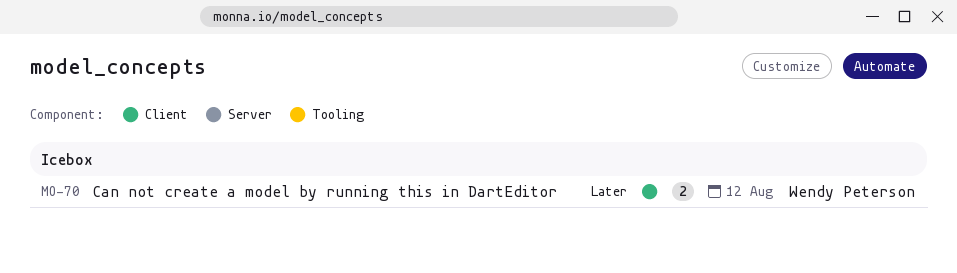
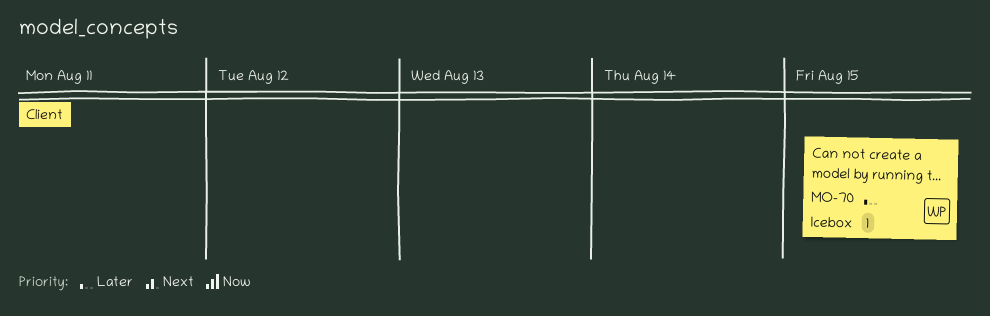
MO-70, estimate: 2 -> 1
MO-70, due: Aug 12 -> Aug 15

